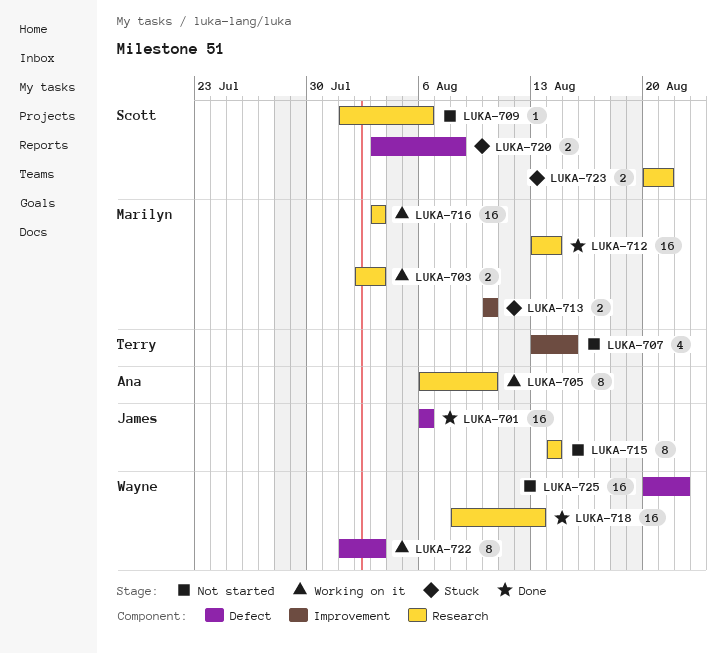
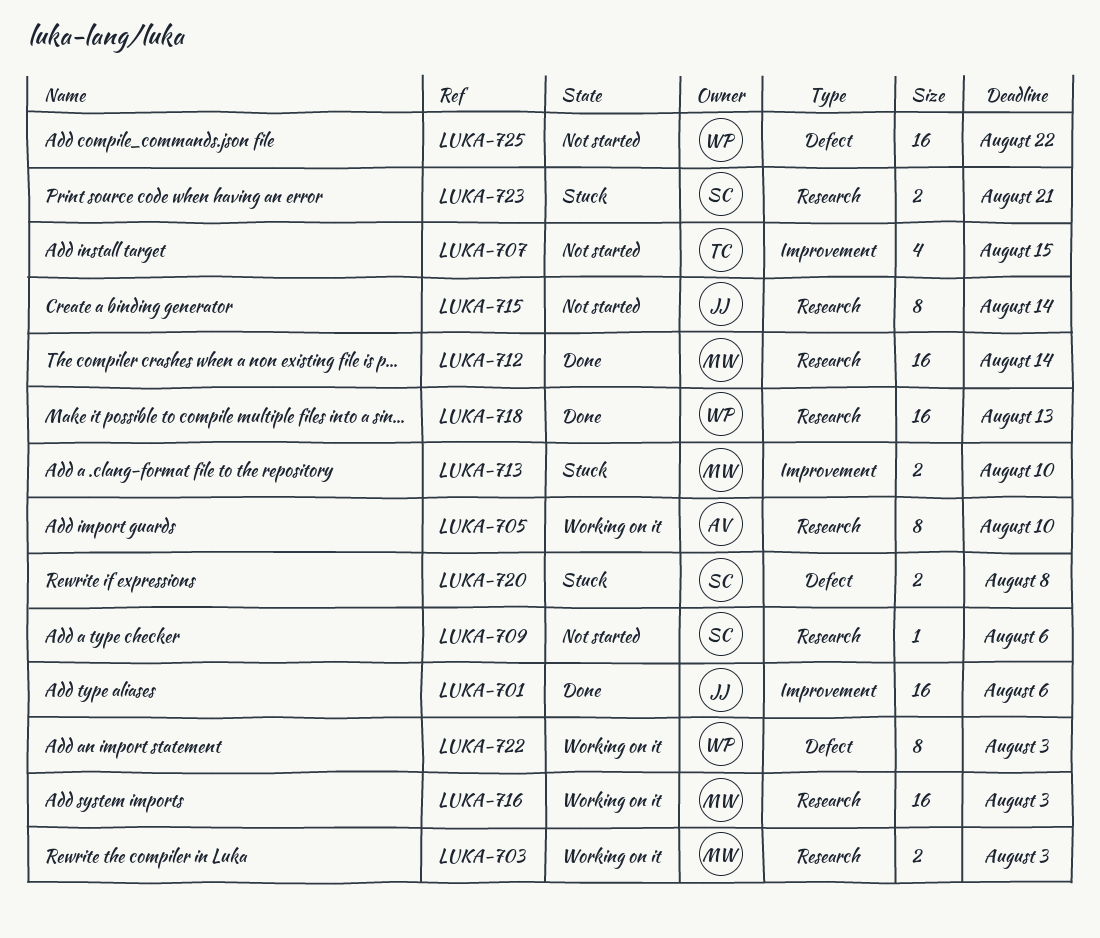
LUKA-701, label: Defect -> Improvement

